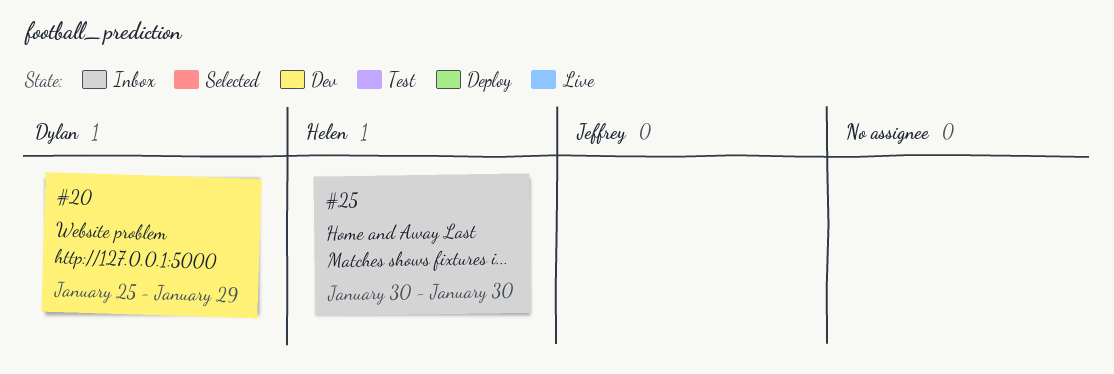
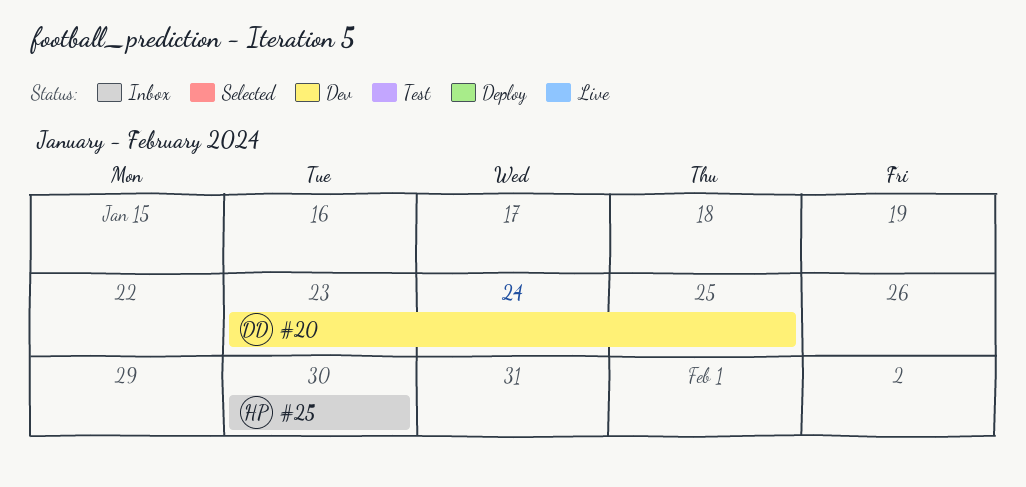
#20, start: Jan 25 -> Jan 23
#20, due: Jan 29 -> Jan 25

